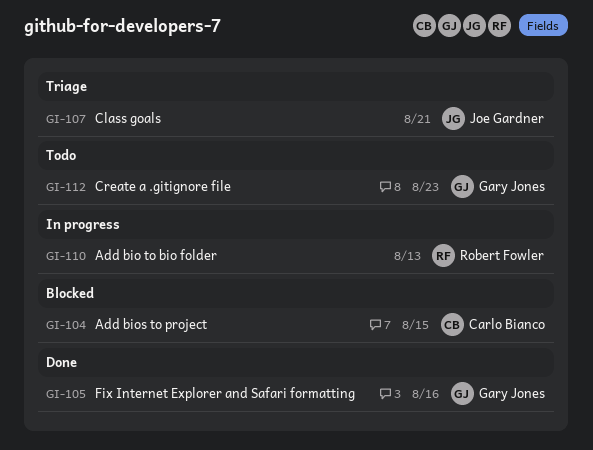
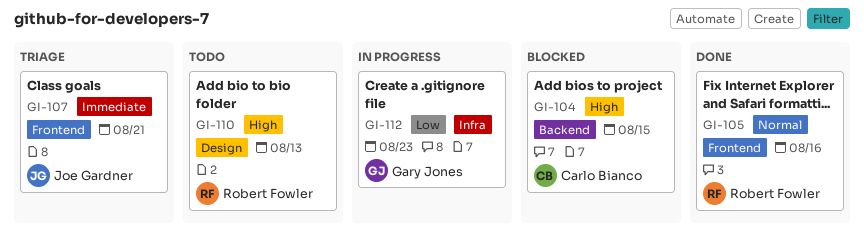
GI-105, owner: Gary Jones -> Robert Fowler
GI-110, status: In progress -> Todo
GI-112, status: Todo -> In progress

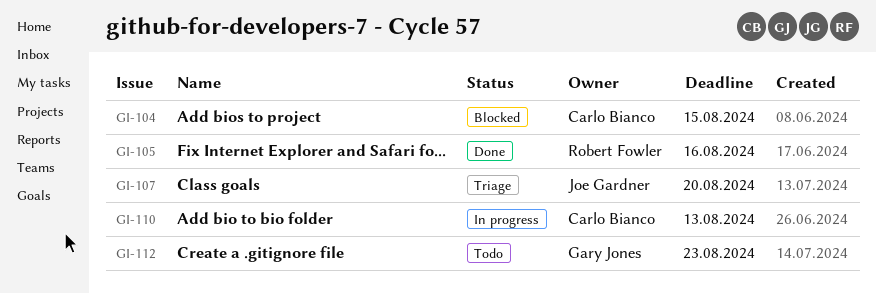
GI-107, due: Aug 21 -> Aug 20
GI-110, status: Todo -> In progress
GI-110, owner: Robert Fowler -> Carlo Bianco
GI-112, status: In progress -> Todo

